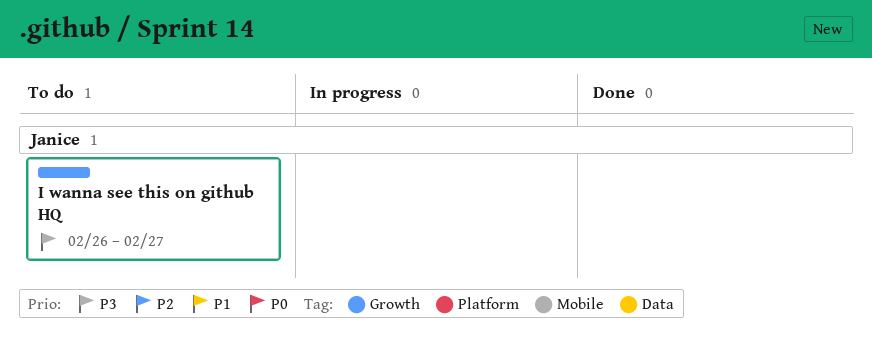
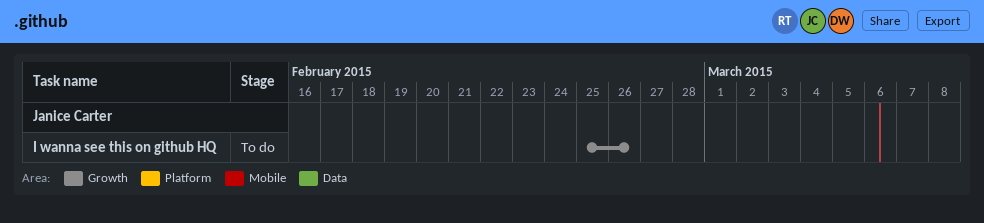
I wanna see this on github HQ, start: Feb 26 -> Feb 25
I wanna see this on github HQ, due: Feb 27 -> Feb 26

